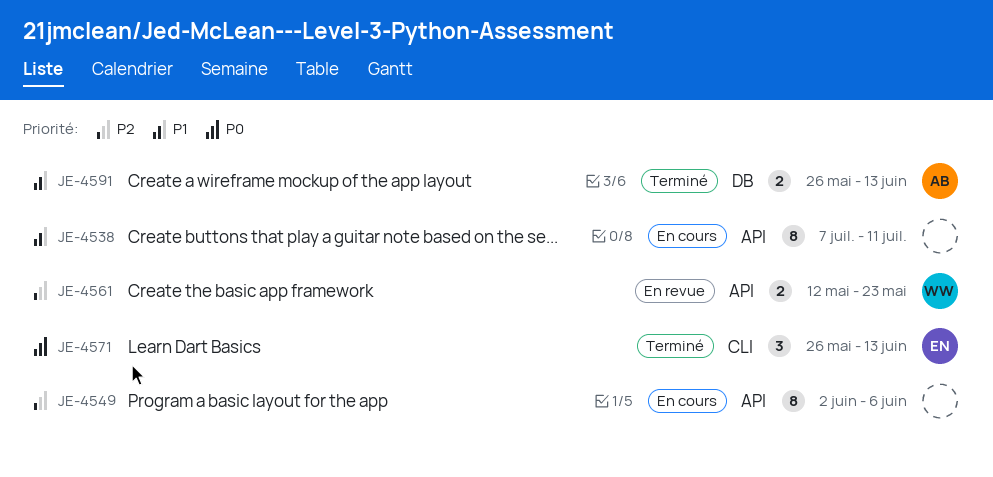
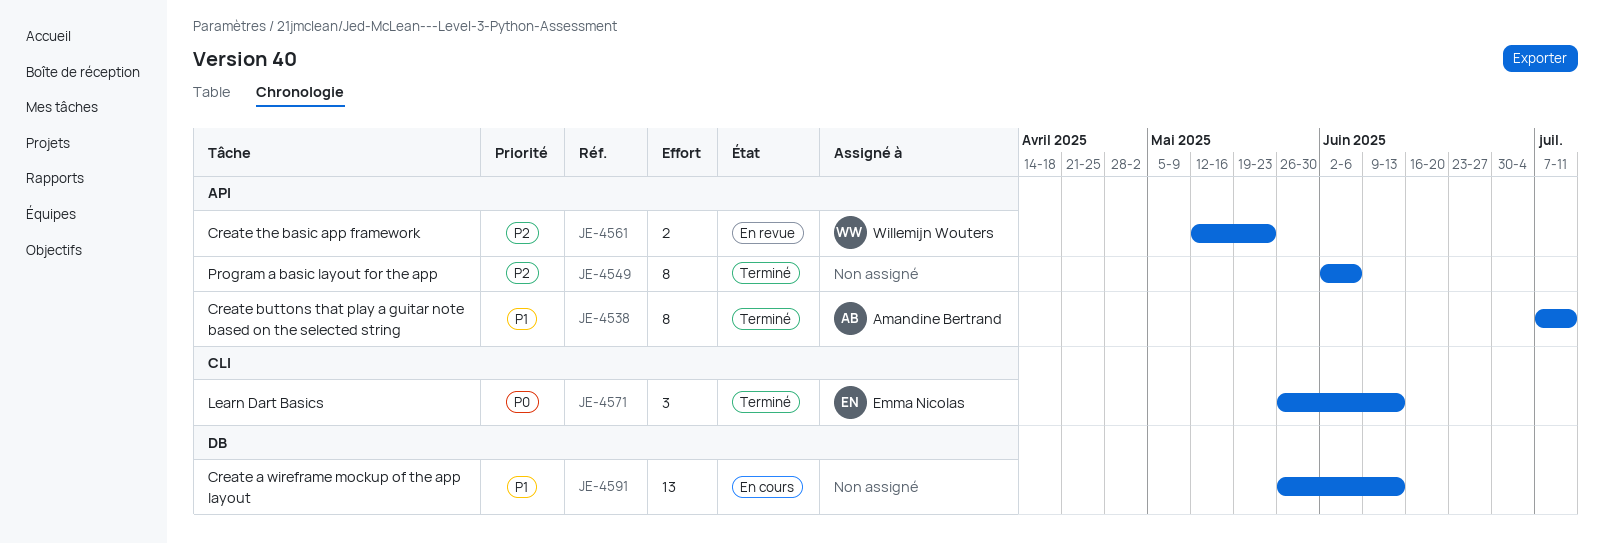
JE-4538, status: En cours -> Terminé
JE-4538, owner: none -> Amandine Bertrand
JE-4549, status: En cours -> Terminé
JE-4591, status: Terminé -> En cours
JE-4591, owner: Amandine Bertrand -> none
JE-4591, estimate: 2 -> 13

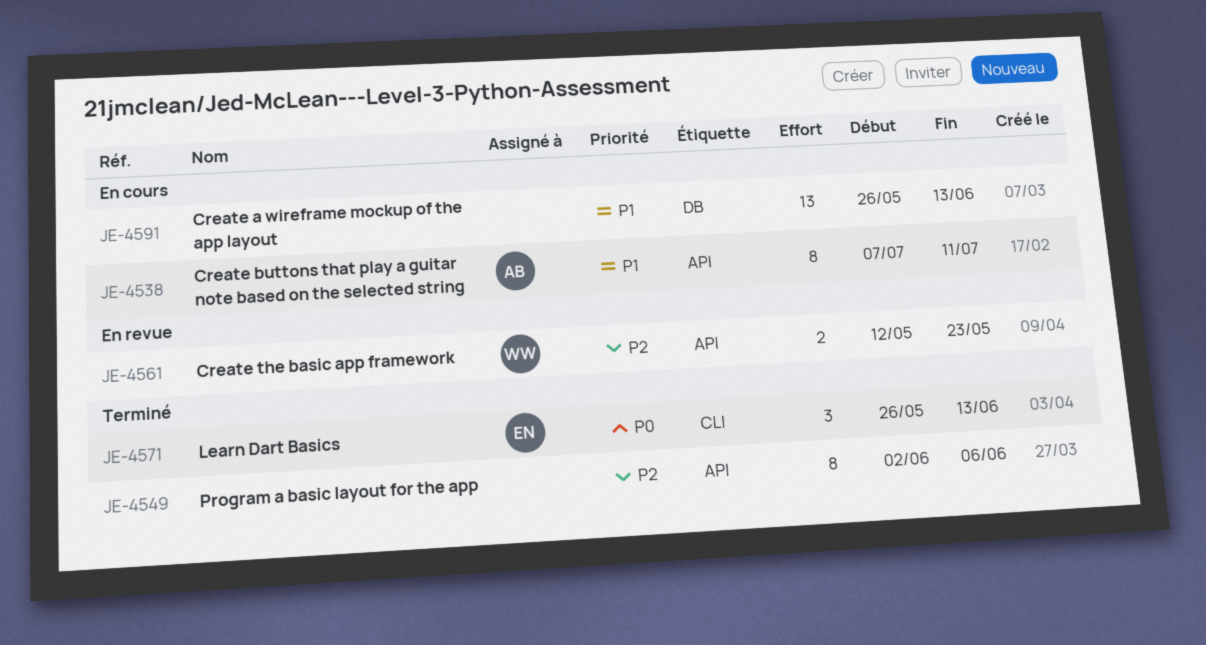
JE-4538, status: Terminé -> En cours

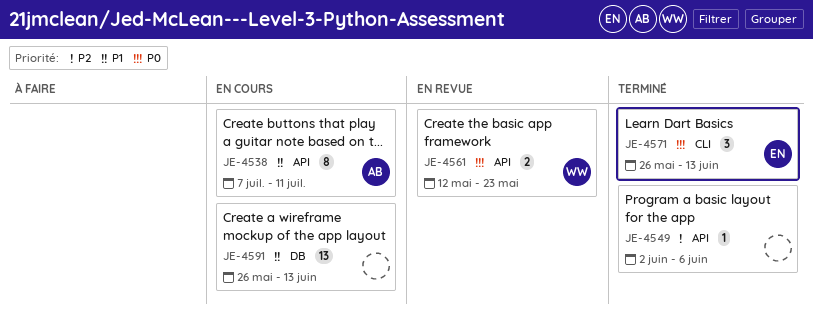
JE-4549, estimate: 8 -> 1
JE-4561, priority: P2 -> P0

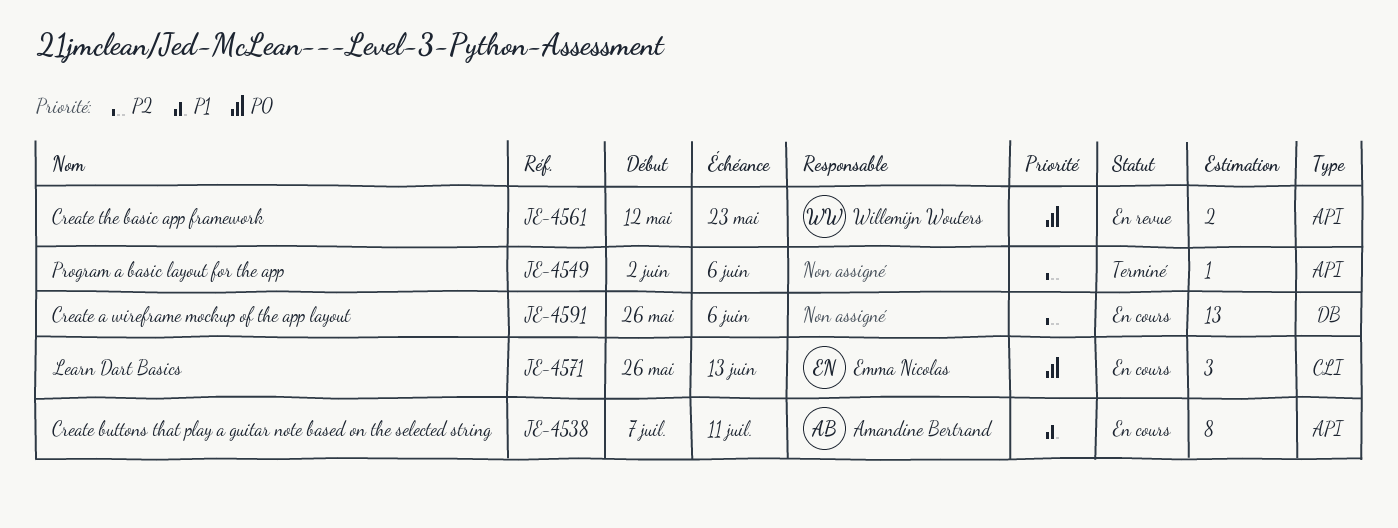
JE-4571, status: Terminé -> En cours
JE-4591, priority: P1 -> P2
JE-4591, due: Jun 13 -> Jun 6

